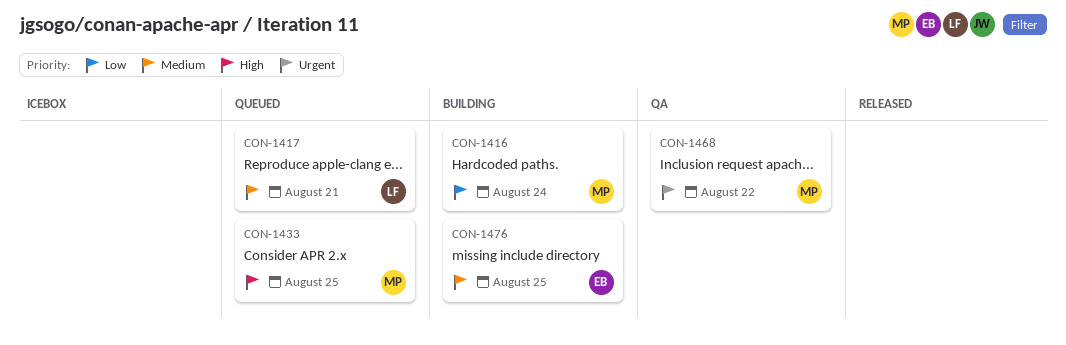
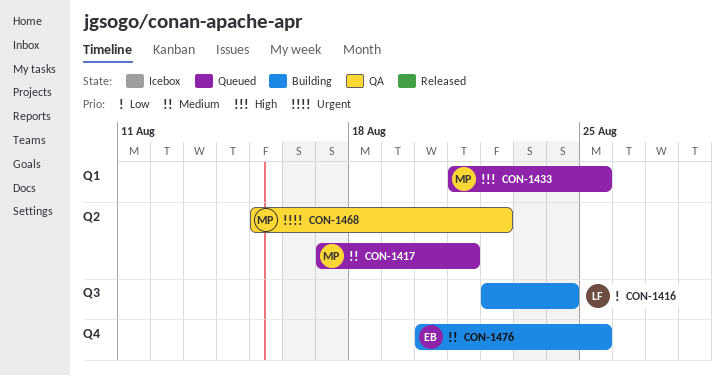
CON-1416, owner: MP -> LF
CON-1417, owner: LF -> MP

